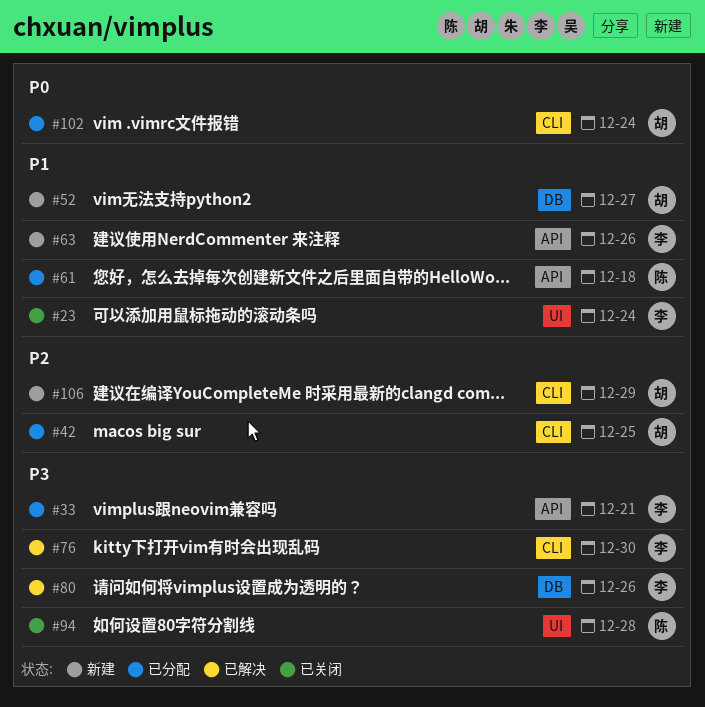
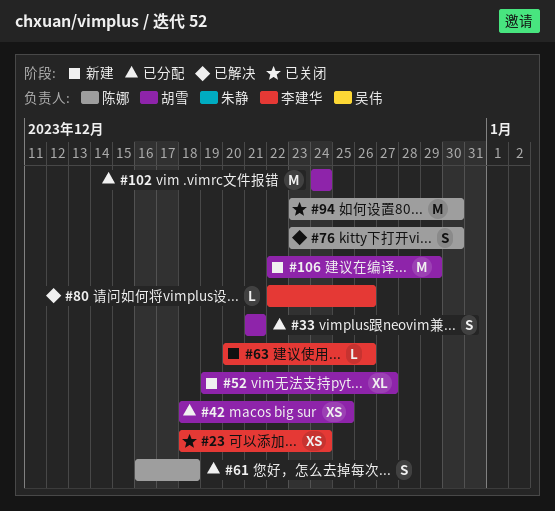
#33, owner: 李建华 -> 胡雪
#76, owner: 李建华 -> 陈娜
#94, due: Dec 28 -> Dec 30

